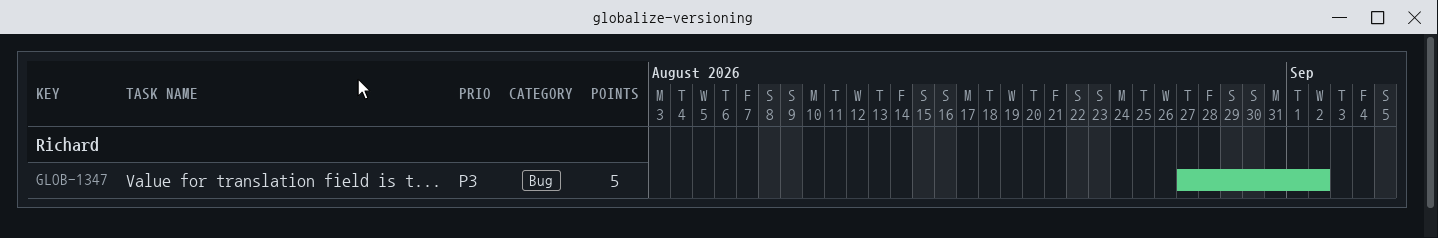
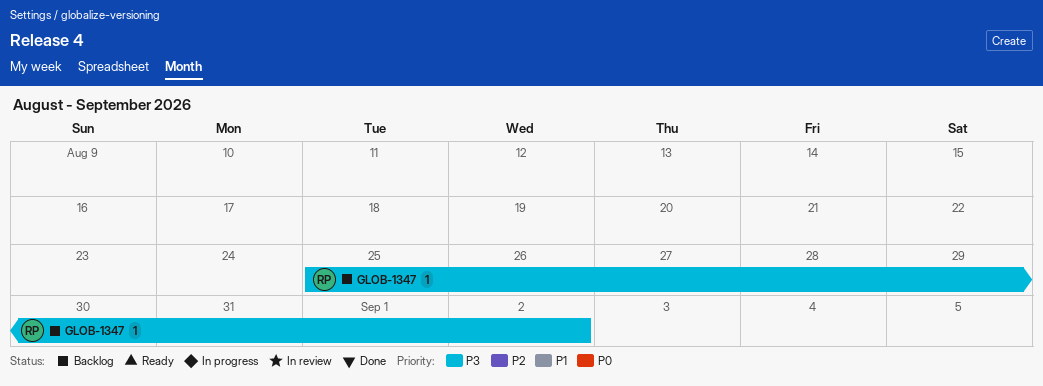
GLOB-1347, estimate: 5 -> 1
GLOB-1347, start: Aug 27 -> Aug 25

